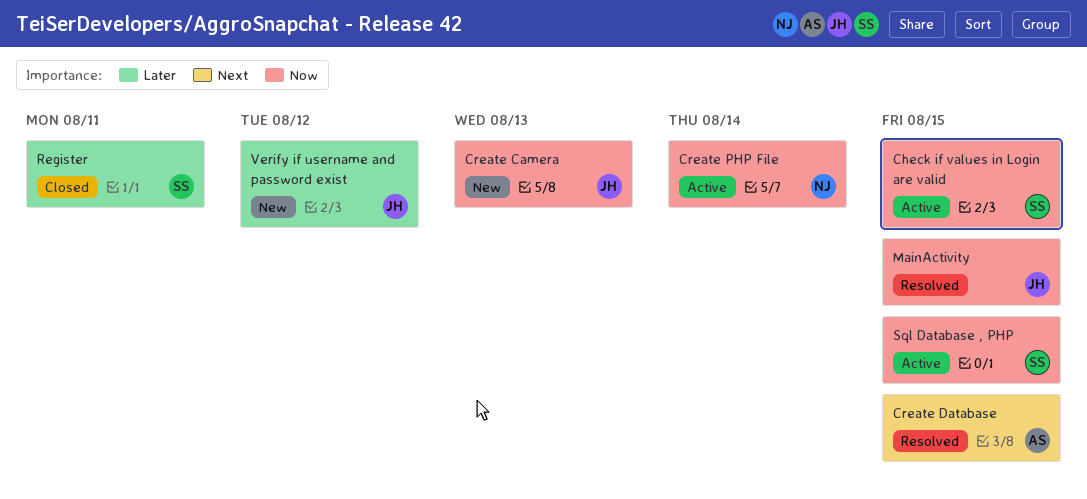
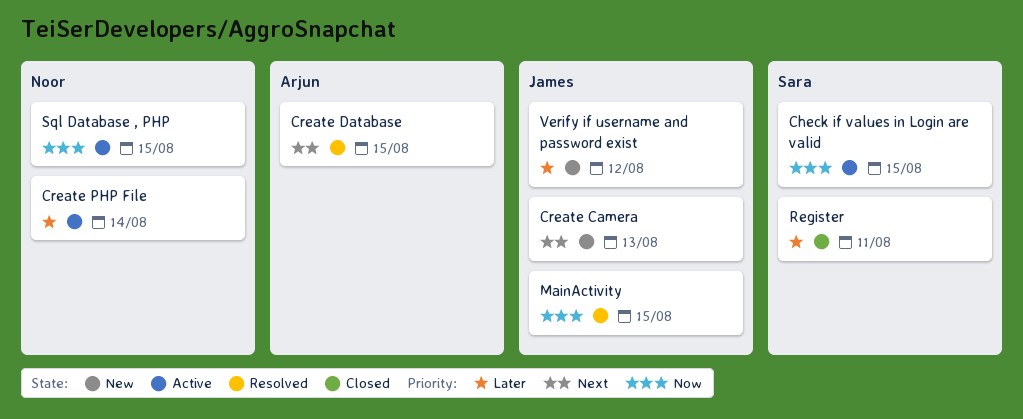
Create Camera, priority: Now -> Next
Create PHP File, priority: Now -> Later
Sql Database , PHP, owner: Sara -> Noor

